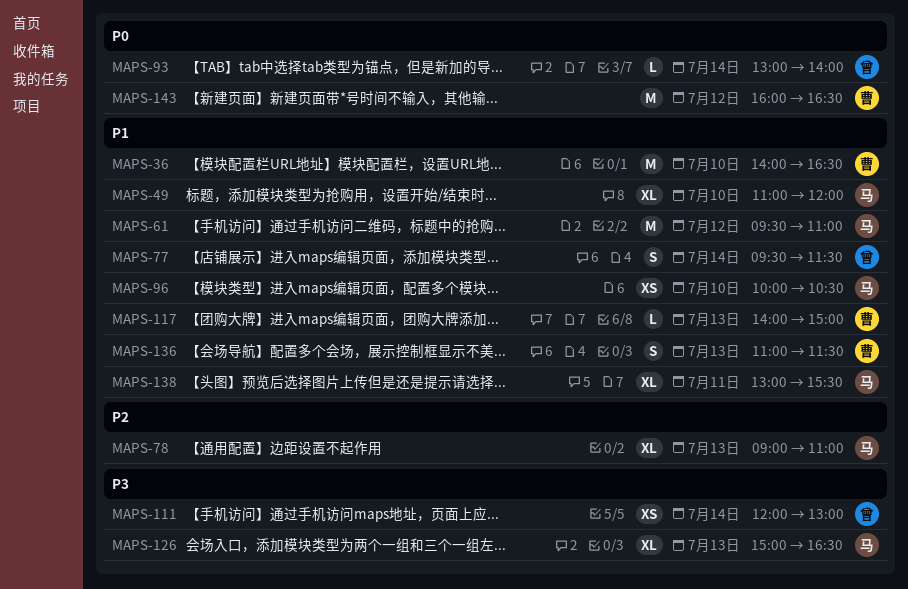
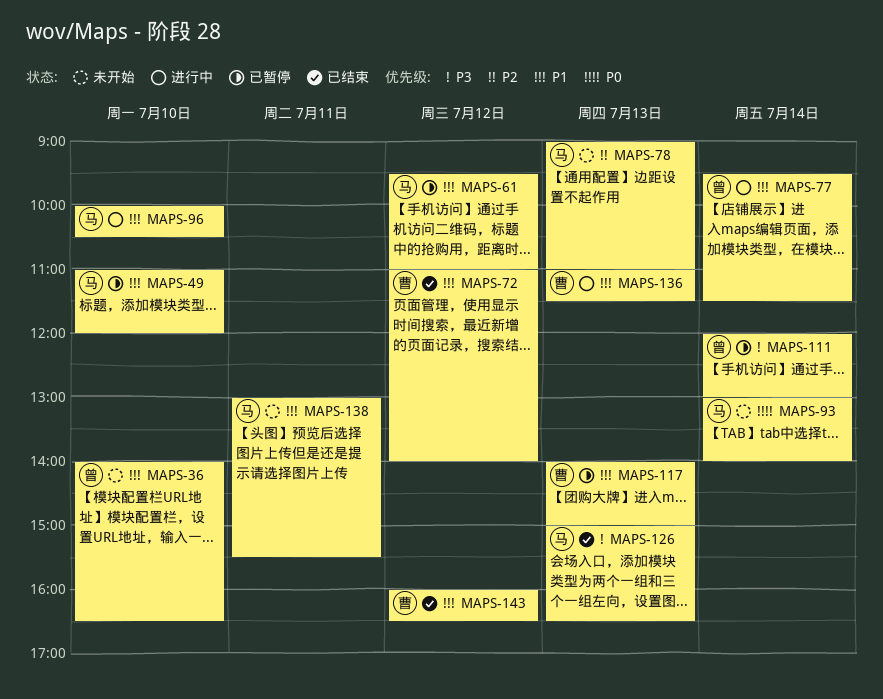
MAPS-36, owner: 曹 -> 曾
MAPS-72: none -> present
MAPS-93, owner: 曾 -> 马
MAPS-143, priority: P0 -> P1

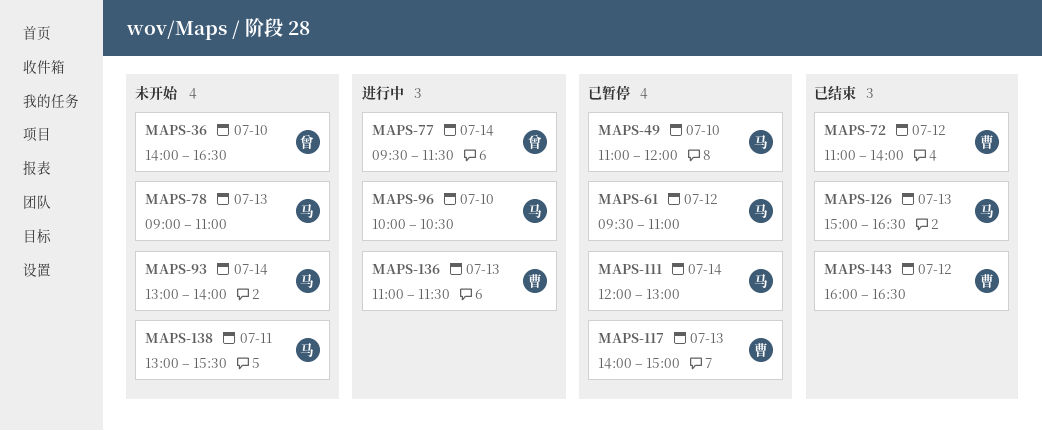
MAPS-111, owner: 曾 -> 马

